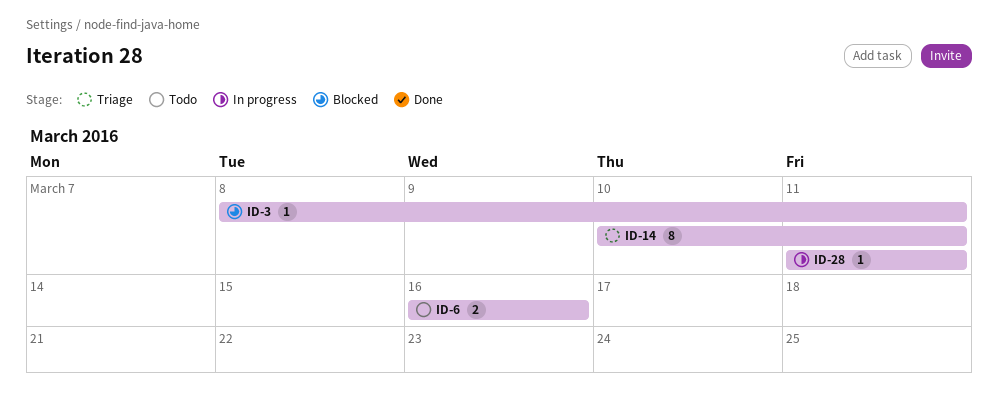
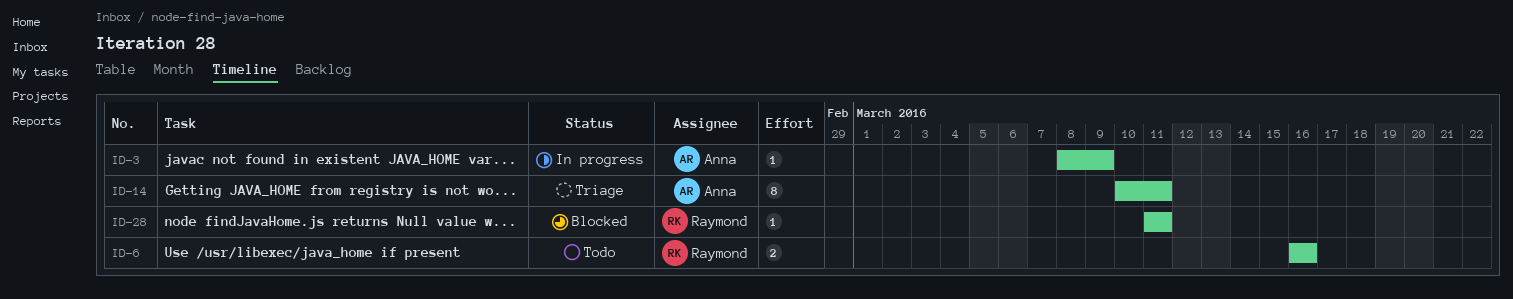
ID-3, status: Blocked -> In progress
ID-3, due: Mar 11 -> Mar 9
ID-28, status: In progress -> Blocked

